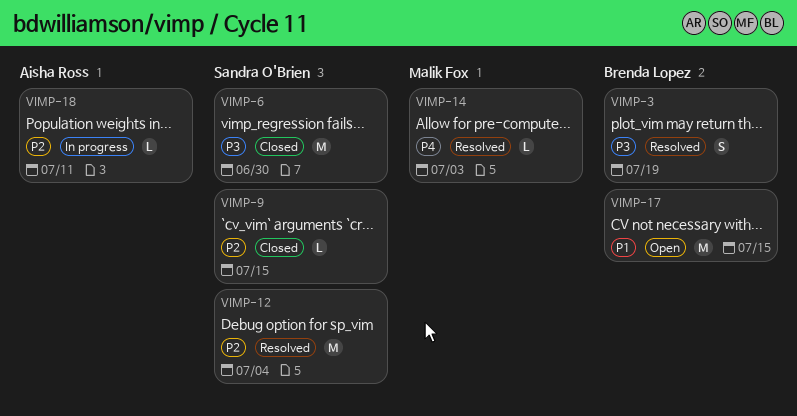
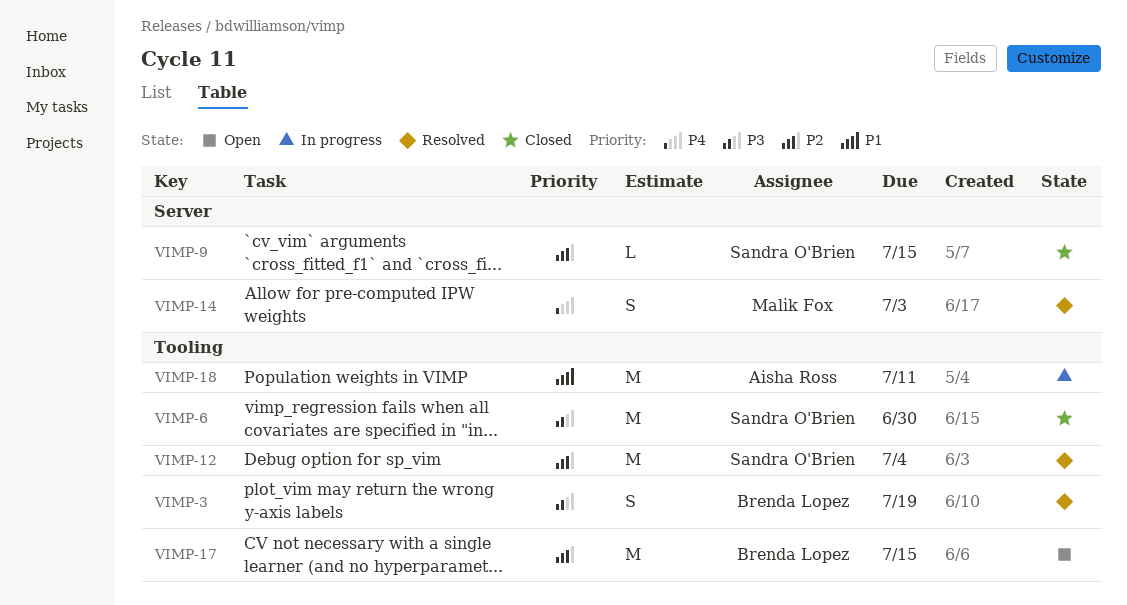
VIMP-14, estimate: L -> S
VIMP-17, priority: P1 -> P2
VIMP-18, priority: P2 -> P1
VIMP-18, estimate: L -> M

